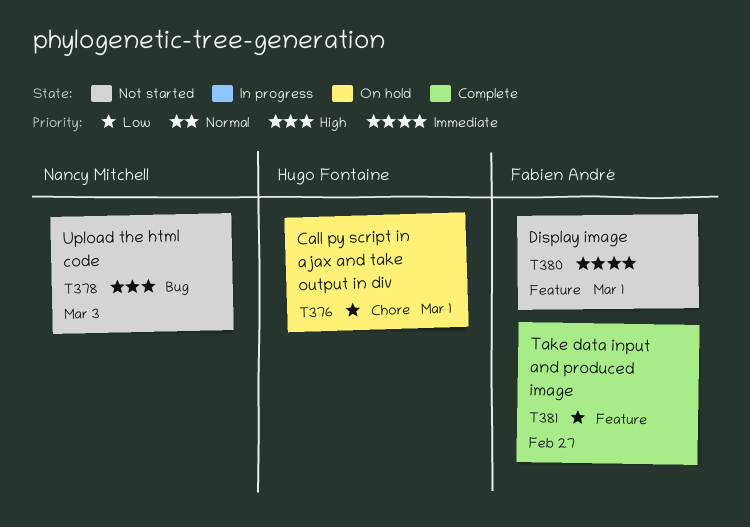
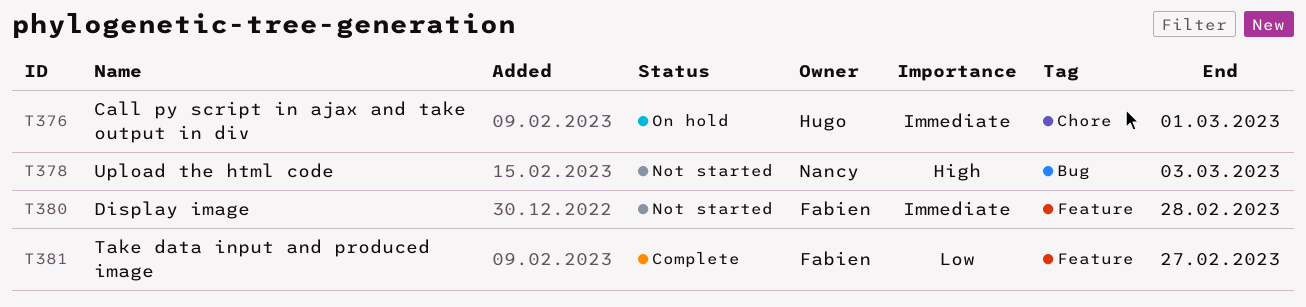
T376, priority: Low -> Immediate
T380, due: Mar 1 -> Feb 28

